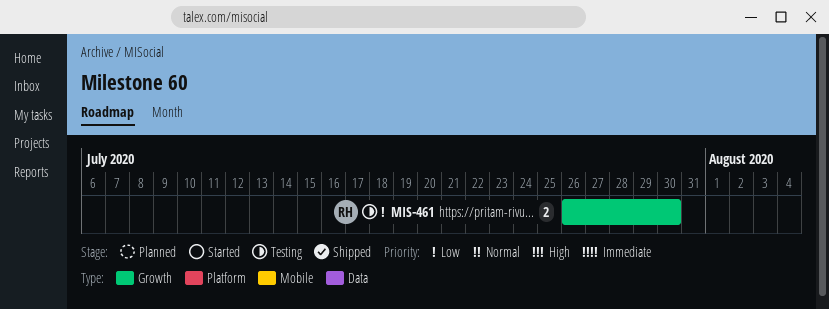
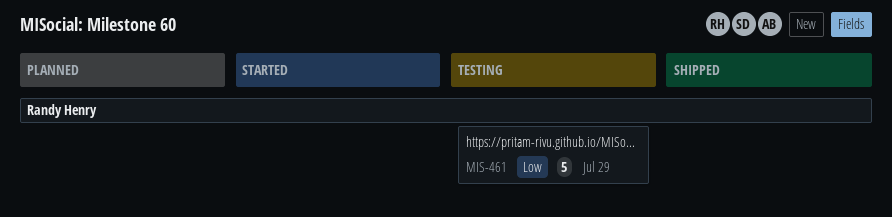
MIS-461, estimate: 2 -> 5
MIS-461, due: Jul 30 -> Jul 29

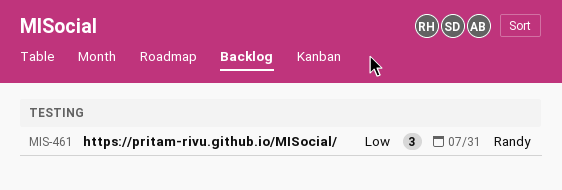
MIS-461, estimate: 5 -> 3
MIS-461, due: Jul 29 -> Jul 31

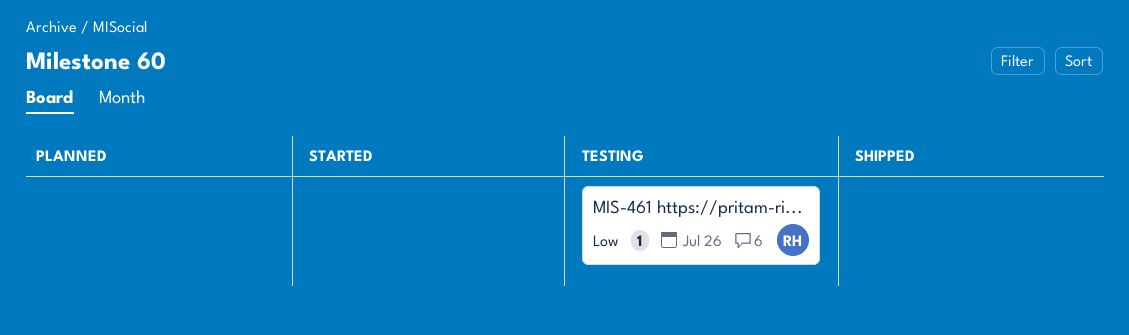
MIS-461, estimate: 3 -> 1
MIS-461, due: Jul 31 -> Jul 26

